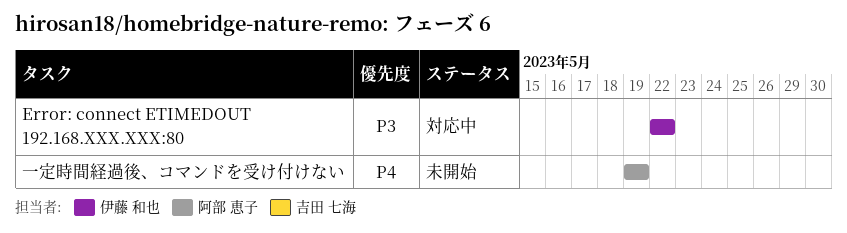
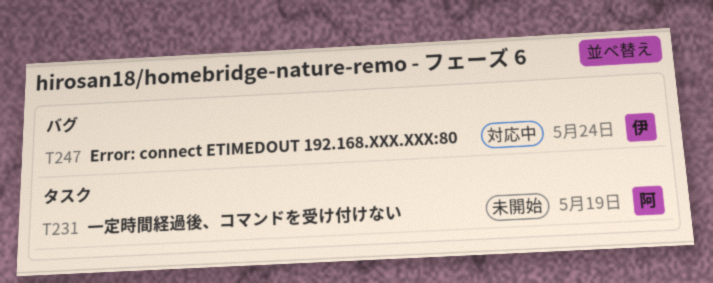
Error: connect ETIMEDOUT 192.168.XXX.XXX:80, due: May 22 -> May 24

